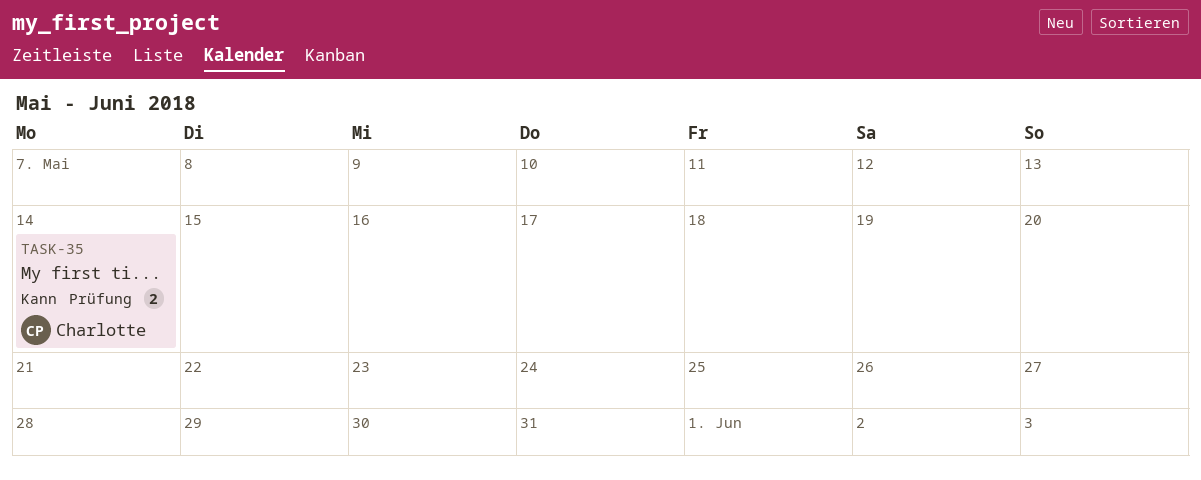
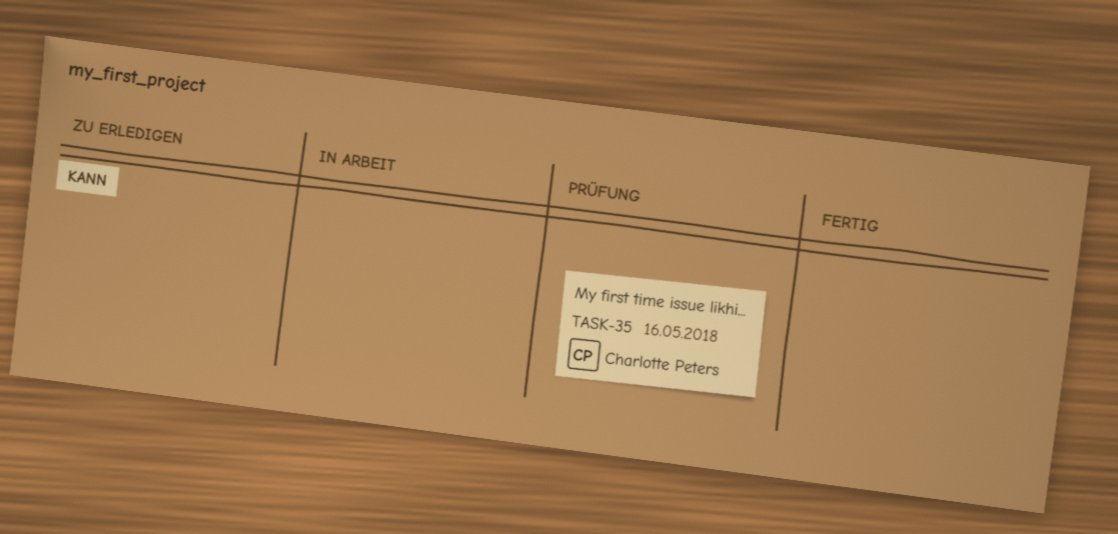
TASK-35, due: May 14 -> May 16

